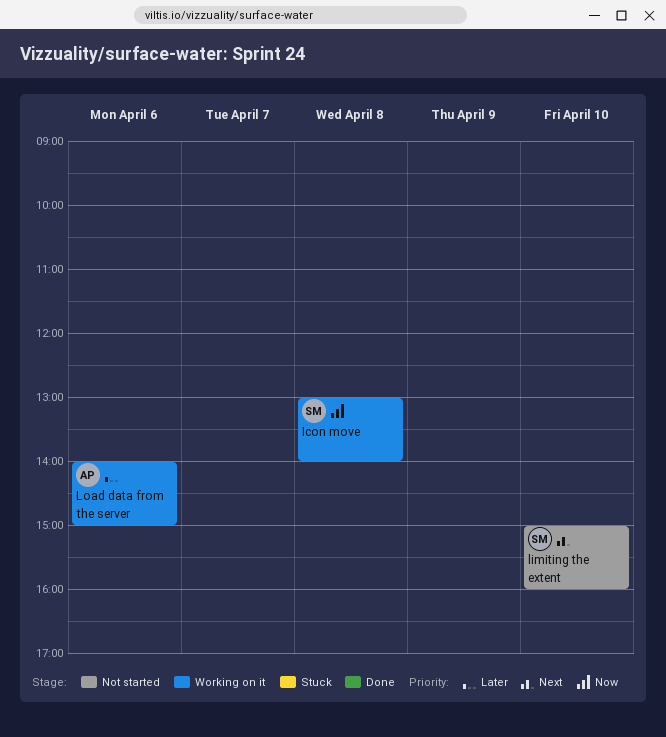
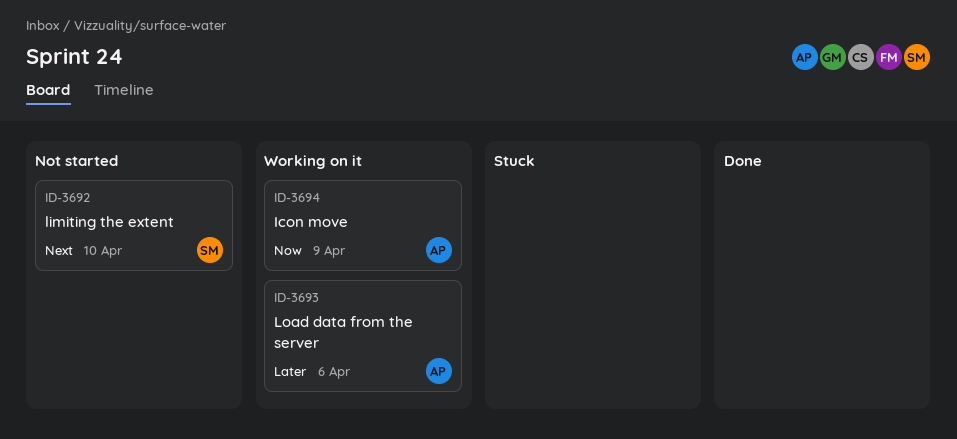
Icon move, owner: SM -> AP
Icon move, day: Apr 8 -> Apr 9

